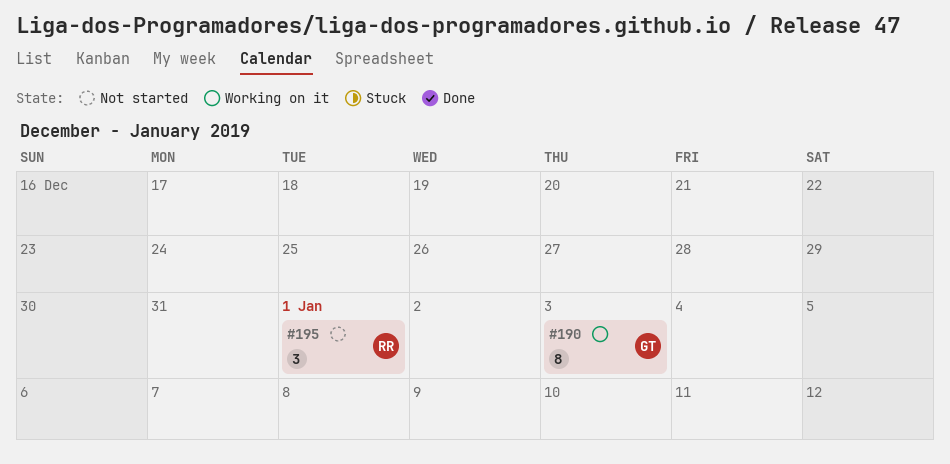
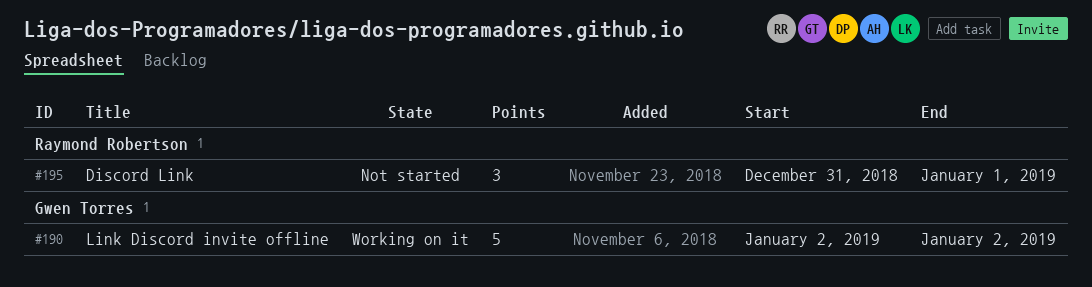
#190, estimate: 8 -> 5
#190, due: Jan 3 -> Jan 2

